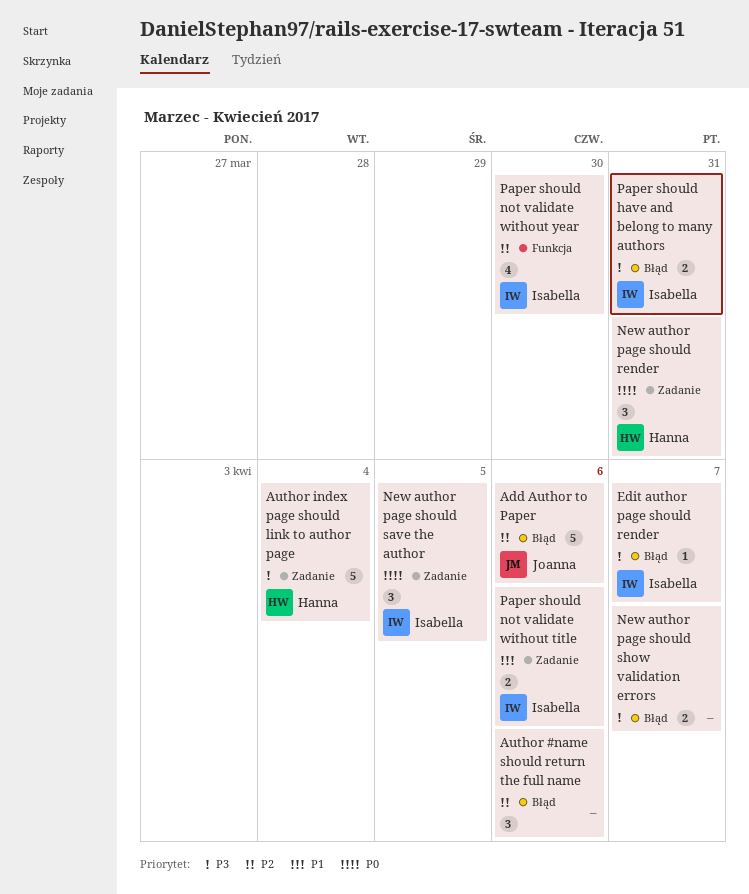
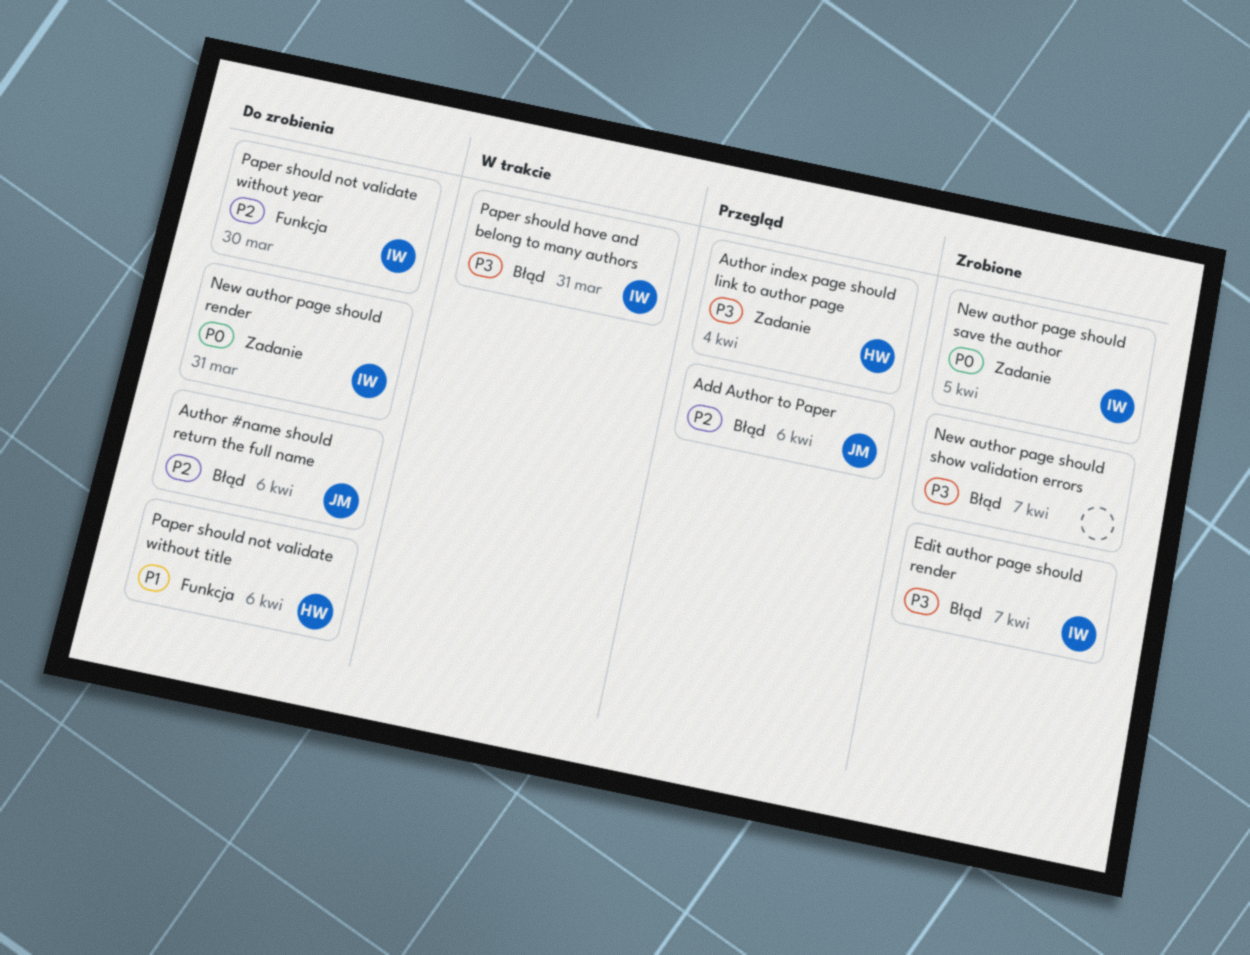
Author #name should return the full name, owner: none -> Joanna
New author page should render, owner: Hanna -> Isabella
Paper should not validate without title, owner: Isabella -> Hanna
Paper should not validate without title, label: Zadanie -> Funkcja

